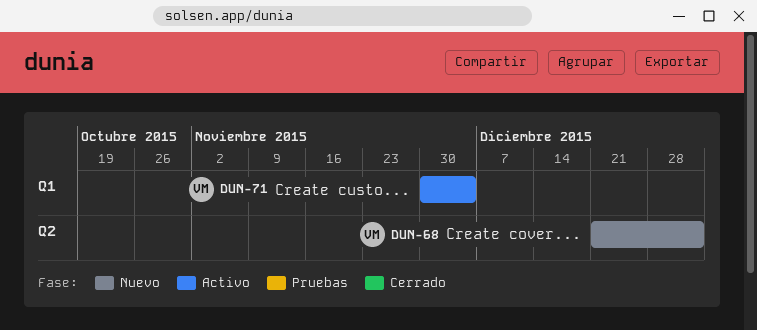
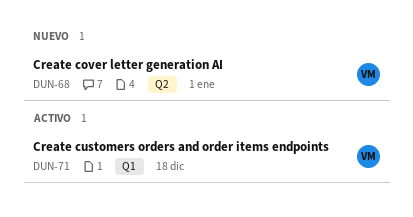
DUN-71, due: Dec 4 -> Dec 18

